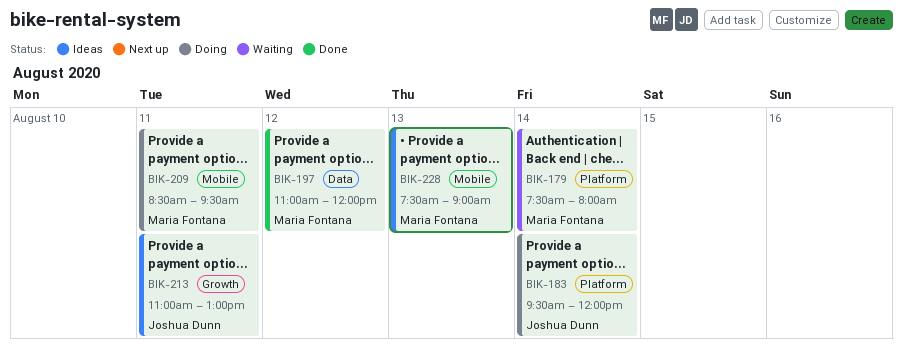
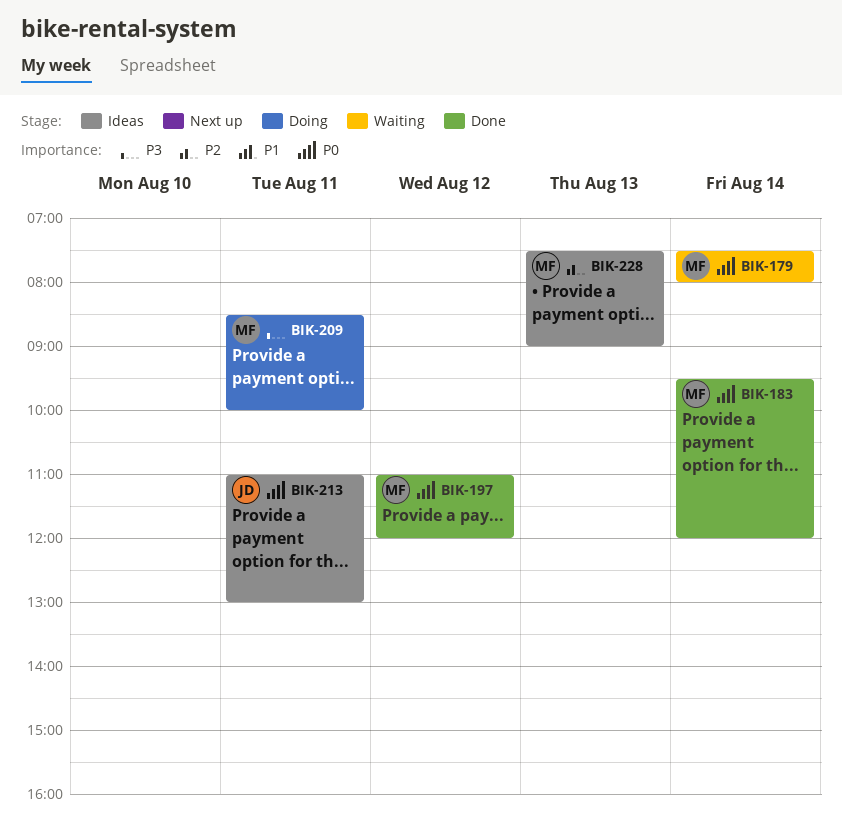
BIK-183, status: Doing -> Done
BIK-183, owner: Joshua Dunn -> Maria Fontana
BIK-209, ends: 09:30 -> 10:00

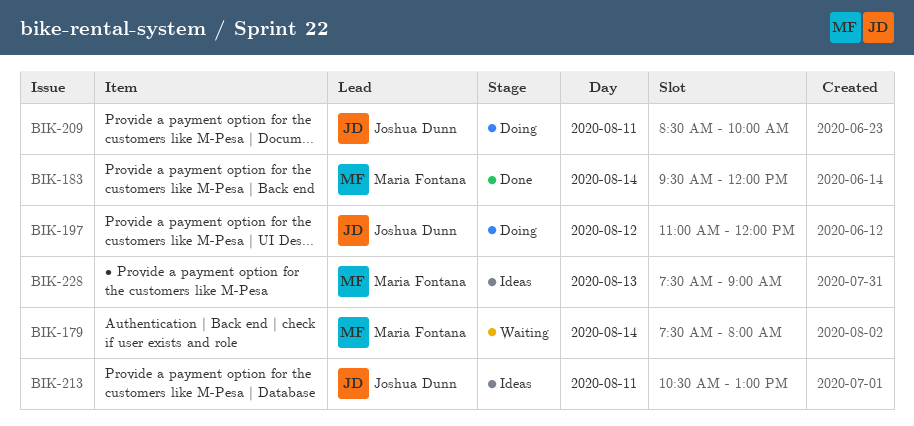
BIK-197, status: Done -> Doing
BIK-197, owner: Maria Fontana -> Joshua Dunn
BIK-209, owner: Maria Fontana -> Joshua Dunn
BIK-213, begins: 11:00 -> 10:30

